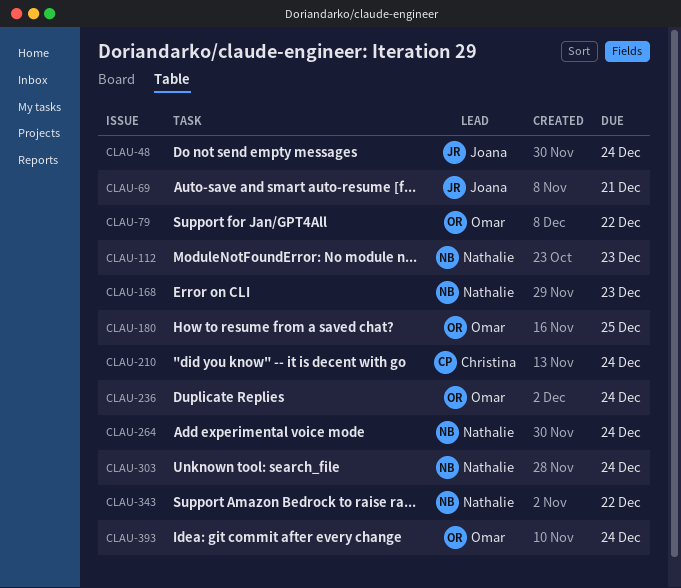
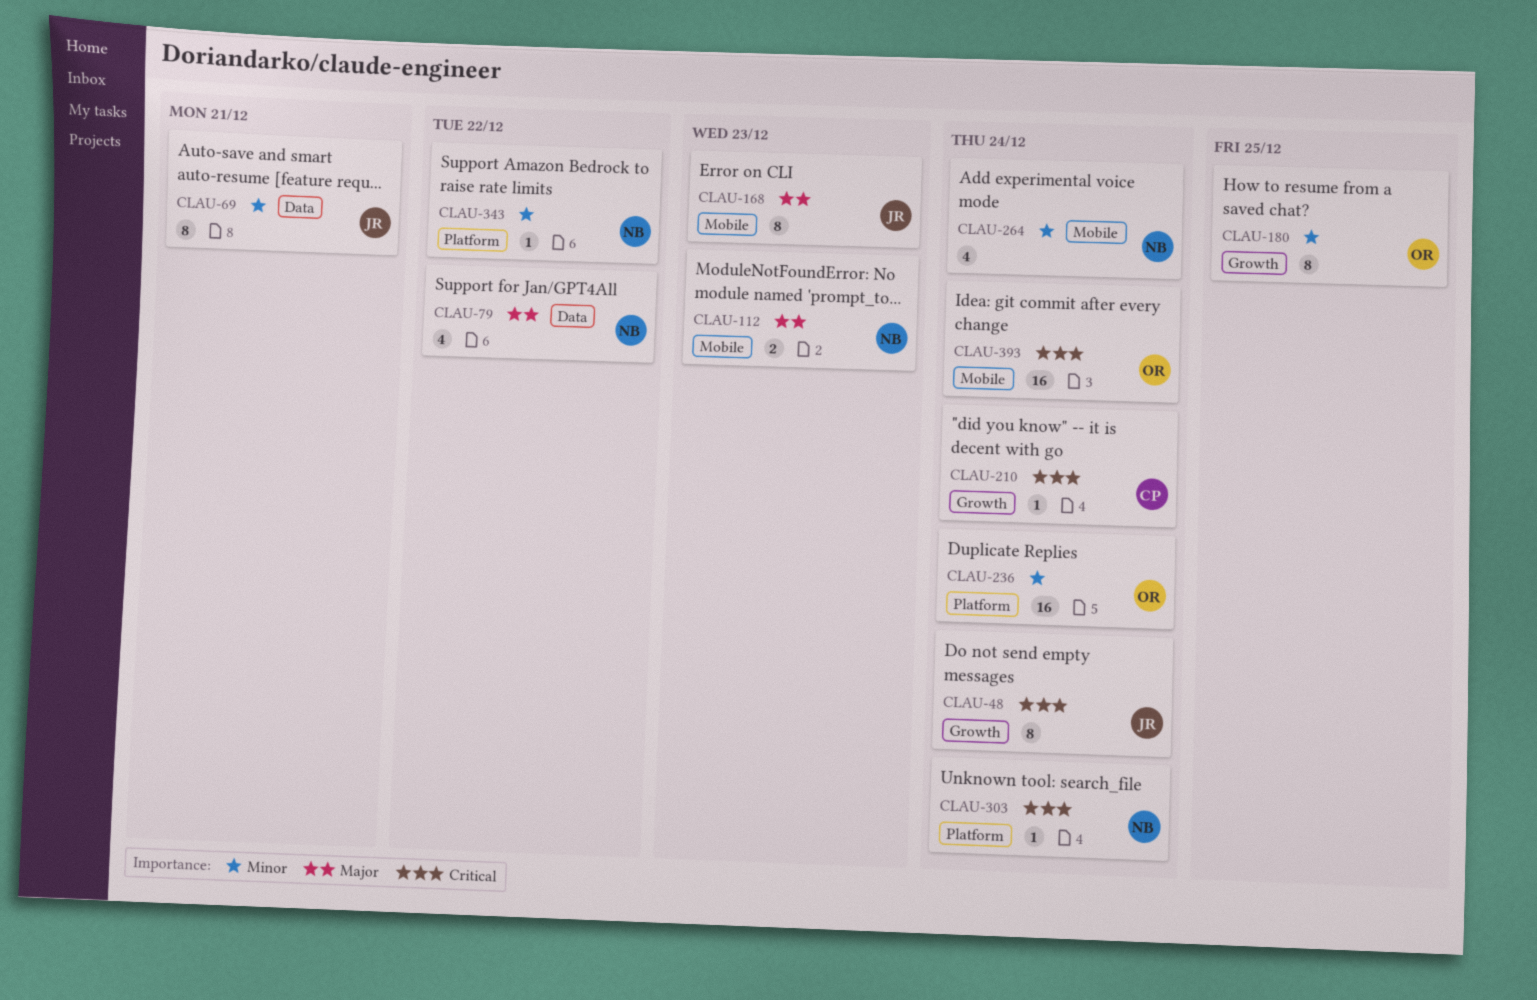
CLAU-79, owner: Omar -> Nathalie
CLAU-168, owner: Nathalie -> Joana

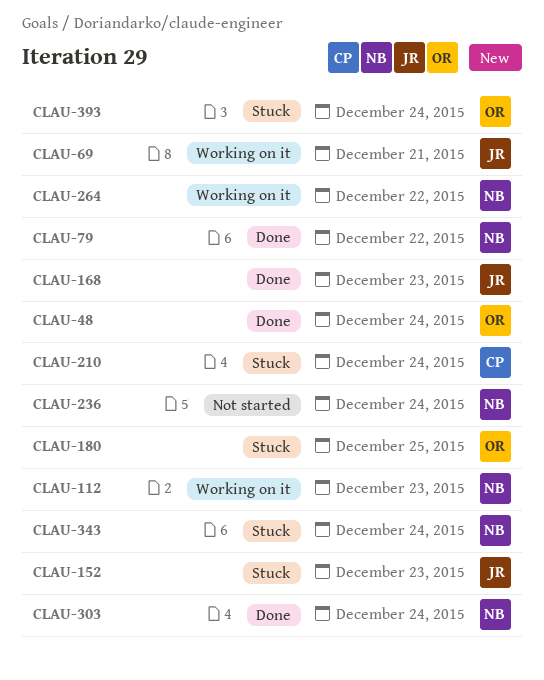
CLAU-48, owner: JR -> OR
CLAU-152: none -> present
CLAU-236, owner: OR -> NB
CLAU-264, due: Dec 24 -> Dec 22
CLAU-343, due: Dec 22 -> Dec 24

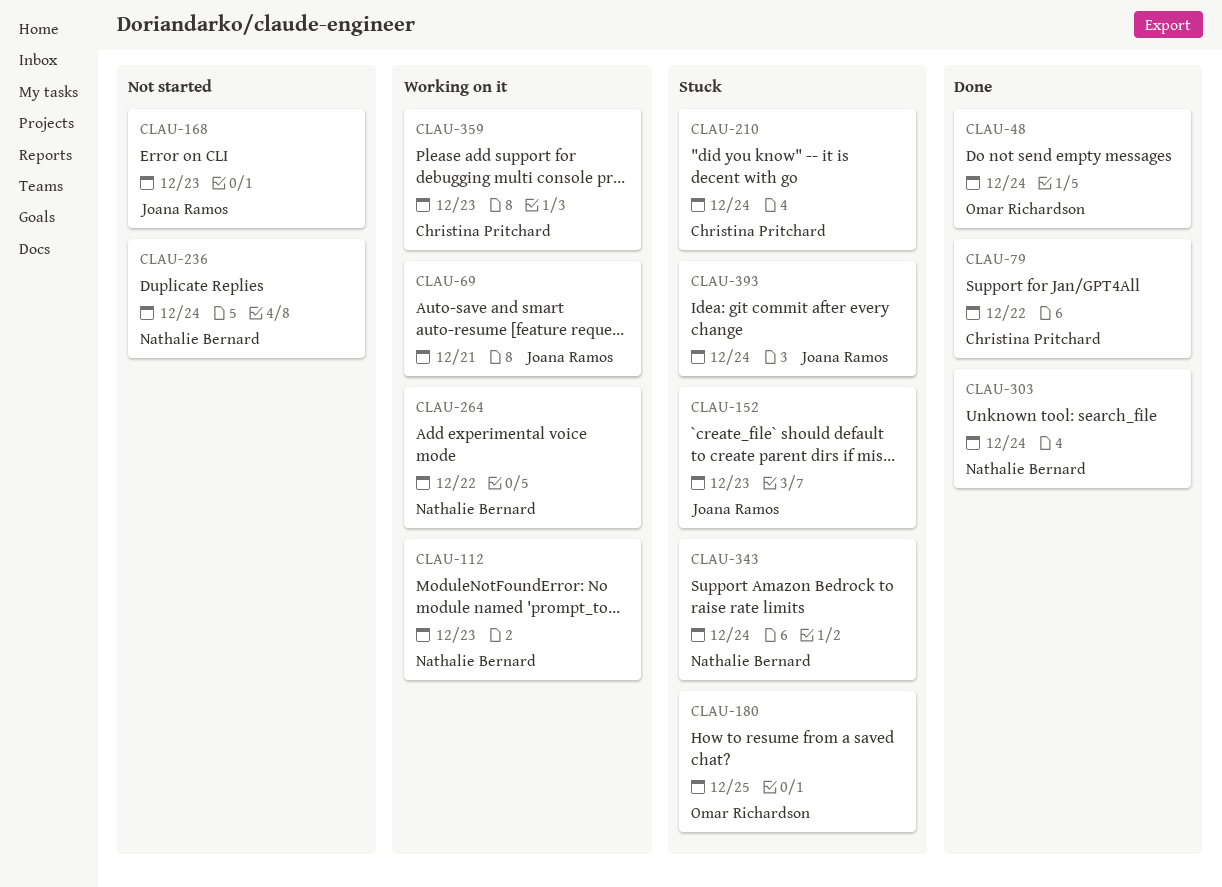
CLAU-79, owner: Nathalie Bernard -> Christina Pritchard
CLAU-168, status: Done -> Not started
CLAU-359: none -> present
CLAU-393, owner: Omar Richardson -> Joana Ramos

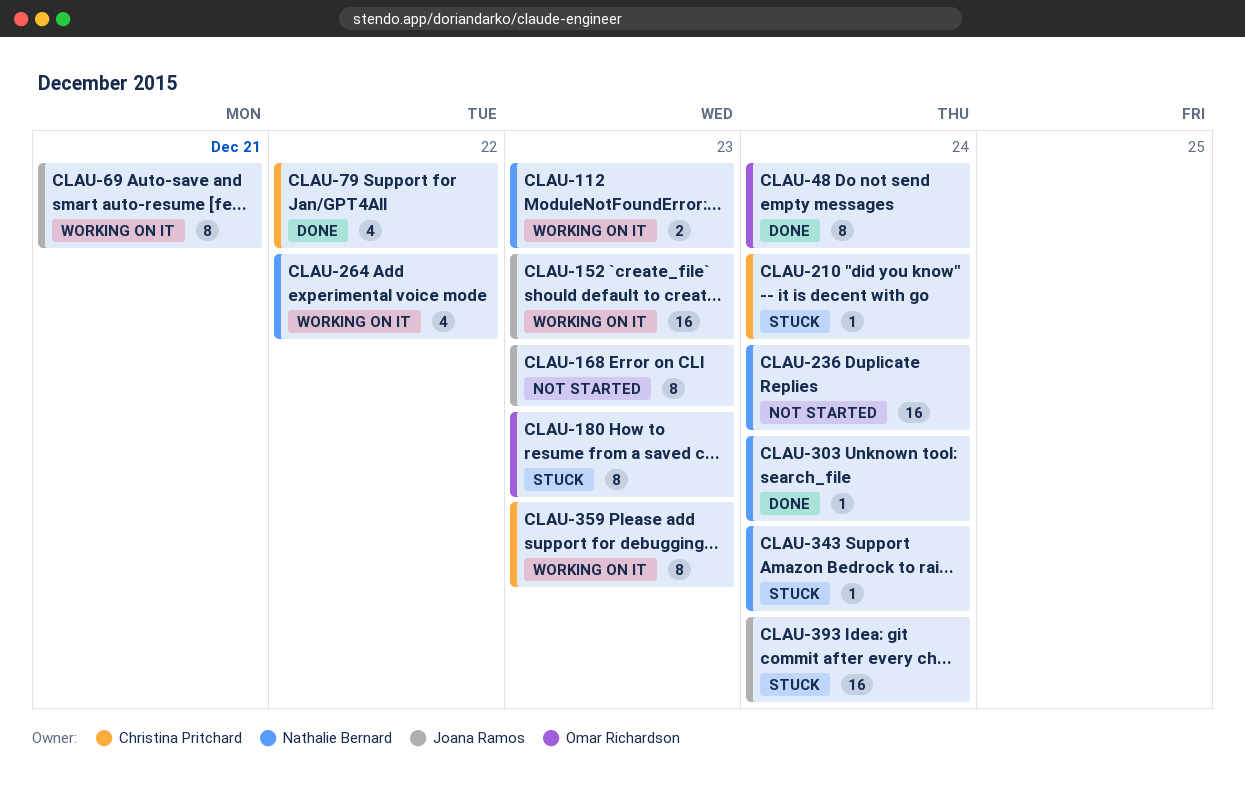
CLAU-152, status: Stuck -> Working on it
CLAU-180, due: Dec 25 -> Dec 23

